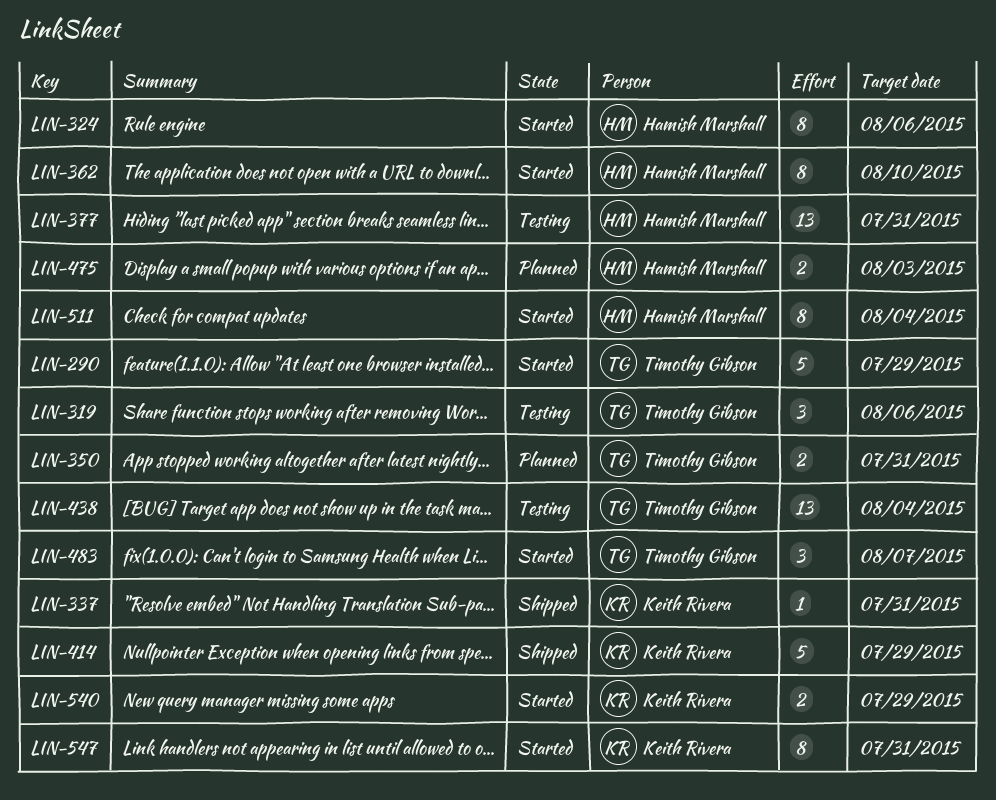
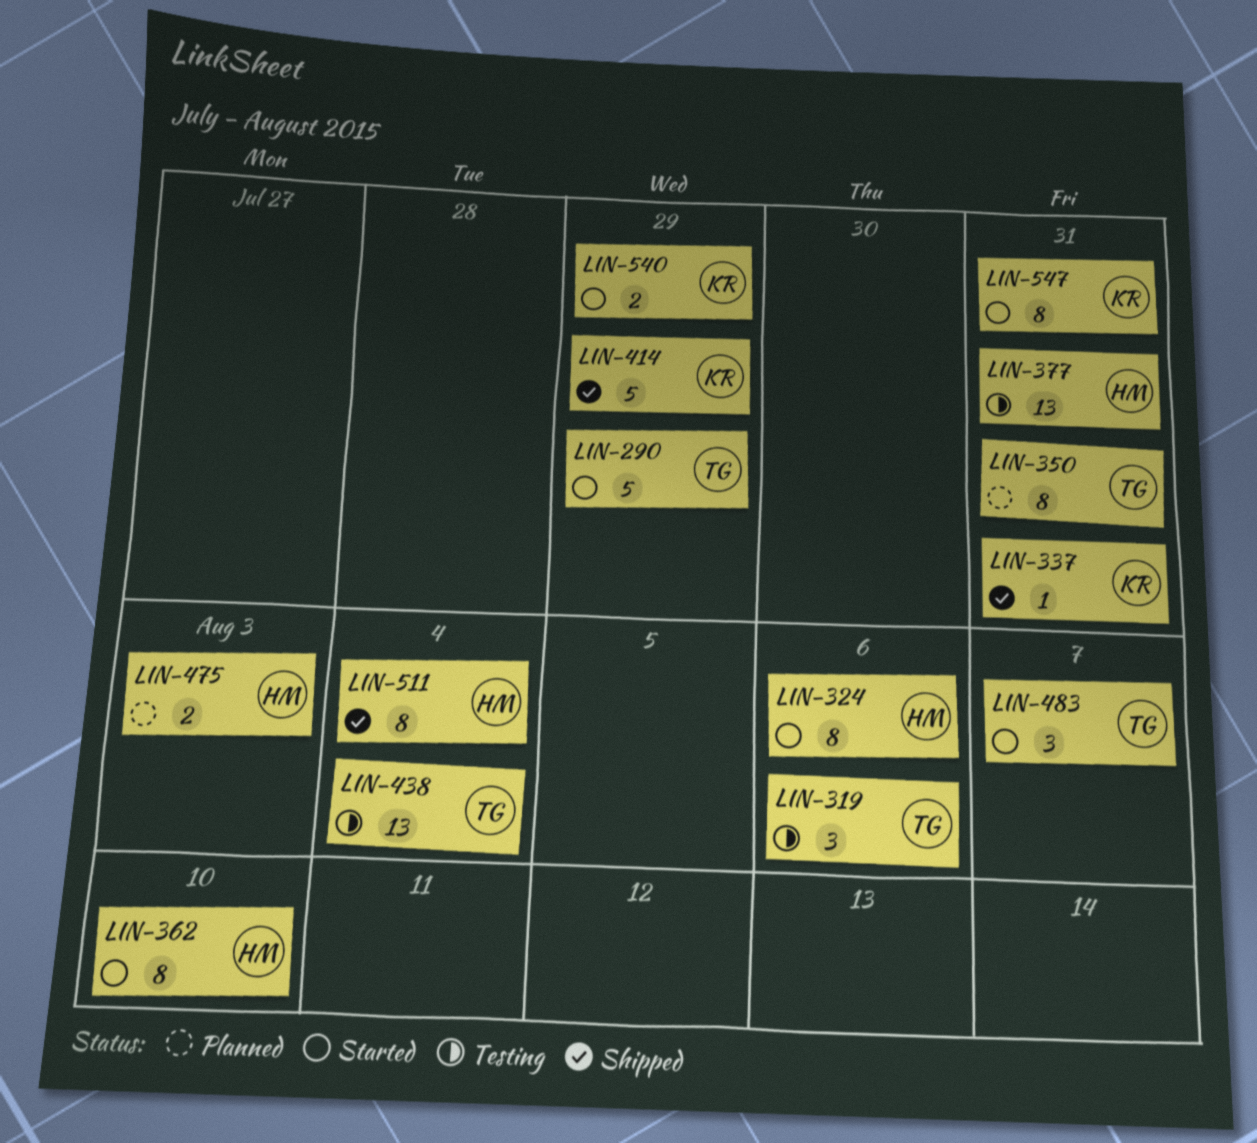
LIN-350, estimate: 2 -> 8
LIN-511, status: Started -> Shipped

